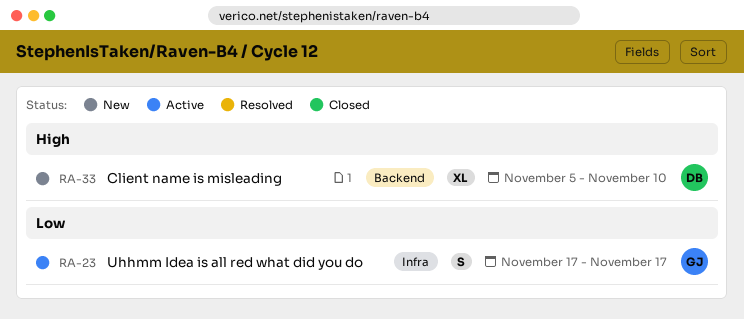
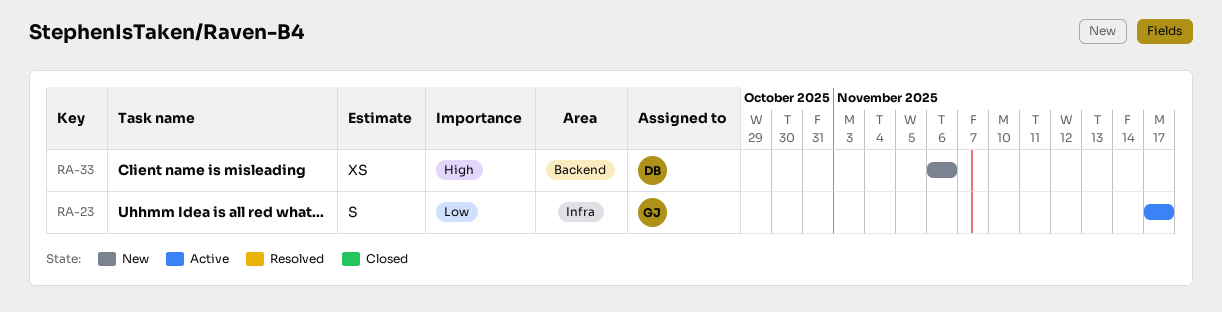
RA-33, estimate: XL -> XS
RA-33, start: Nov 5 -> Nov 6
RA-33, due: Nov 10 -> Nov 6

